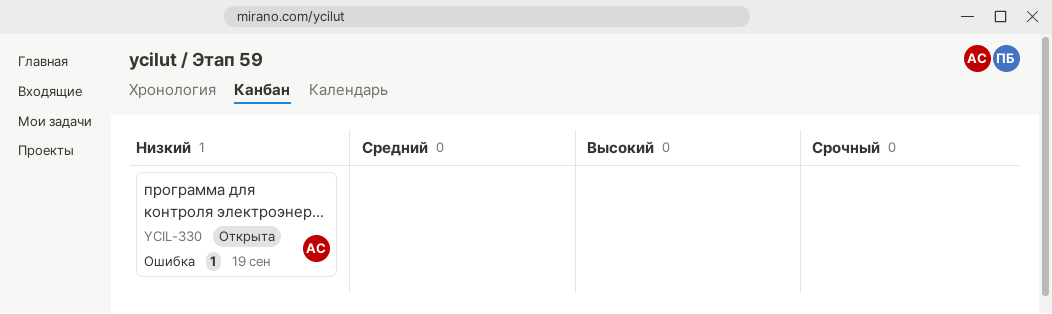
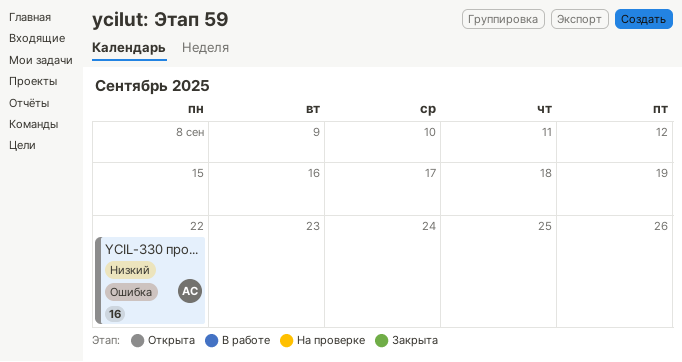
YCIL-330, estimate: 1 -> 16
YCIL-330, due: Sep 19 -> Sep 22

